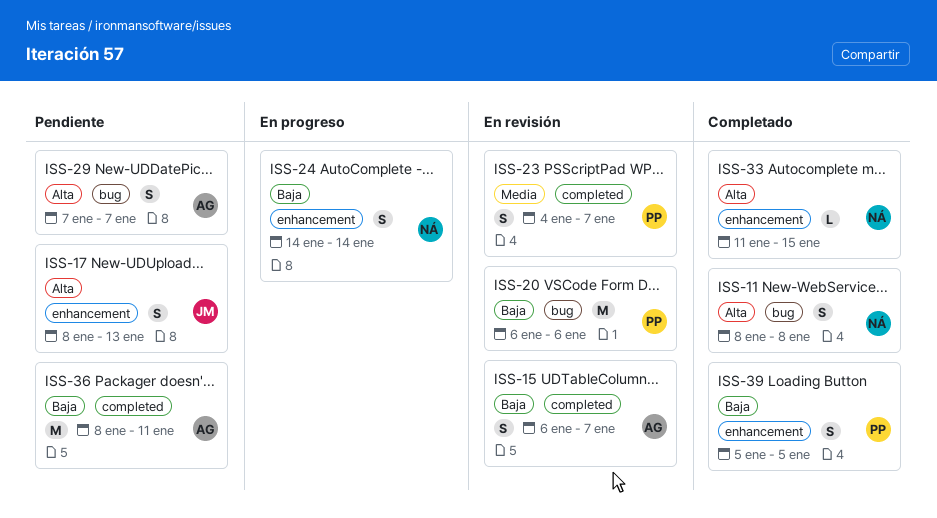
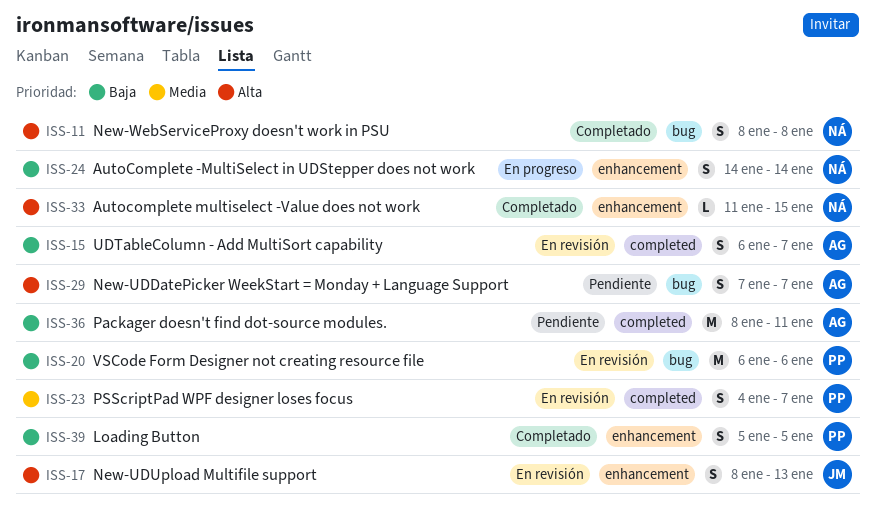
ISS-17, status: Pendiente -> En revisión

